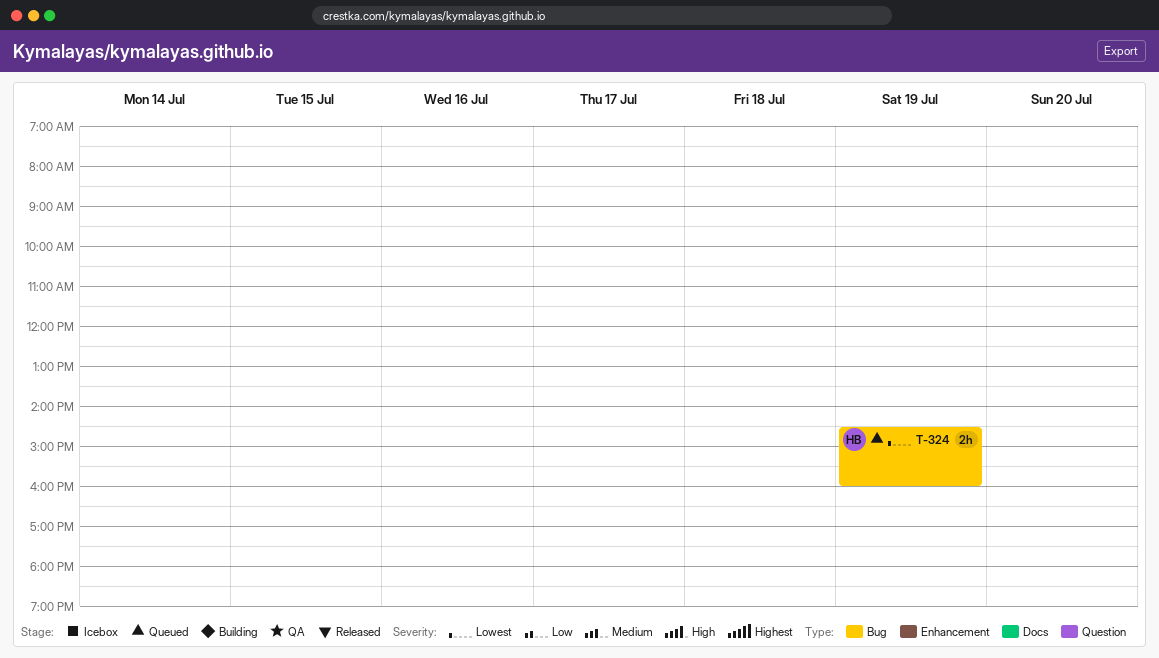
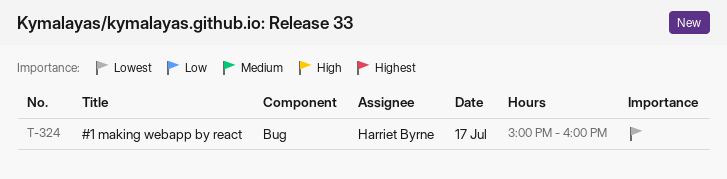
T-324, day: Jul 19 -> Jul 17
T-324, begins: 14:30 -> 15:00

